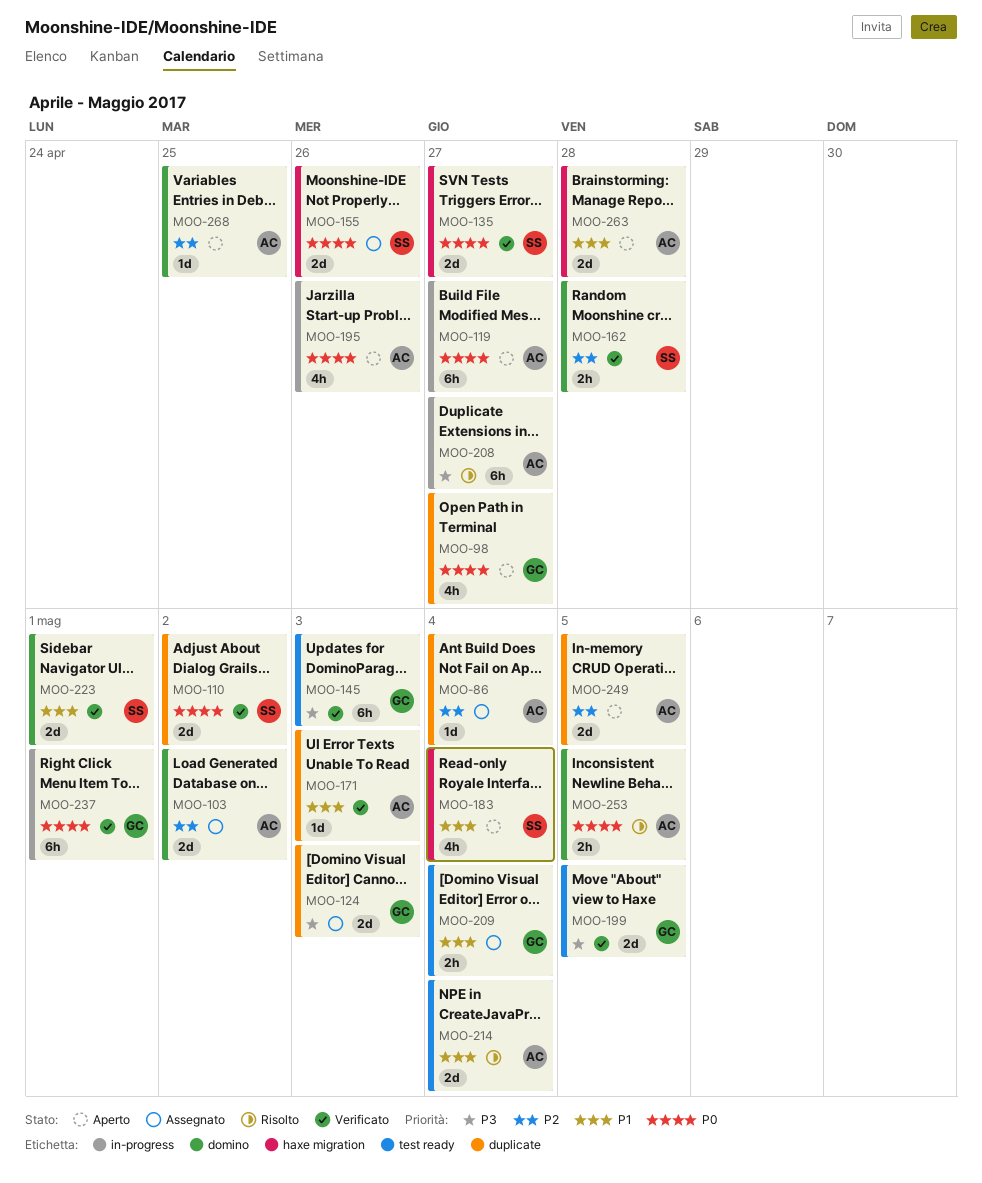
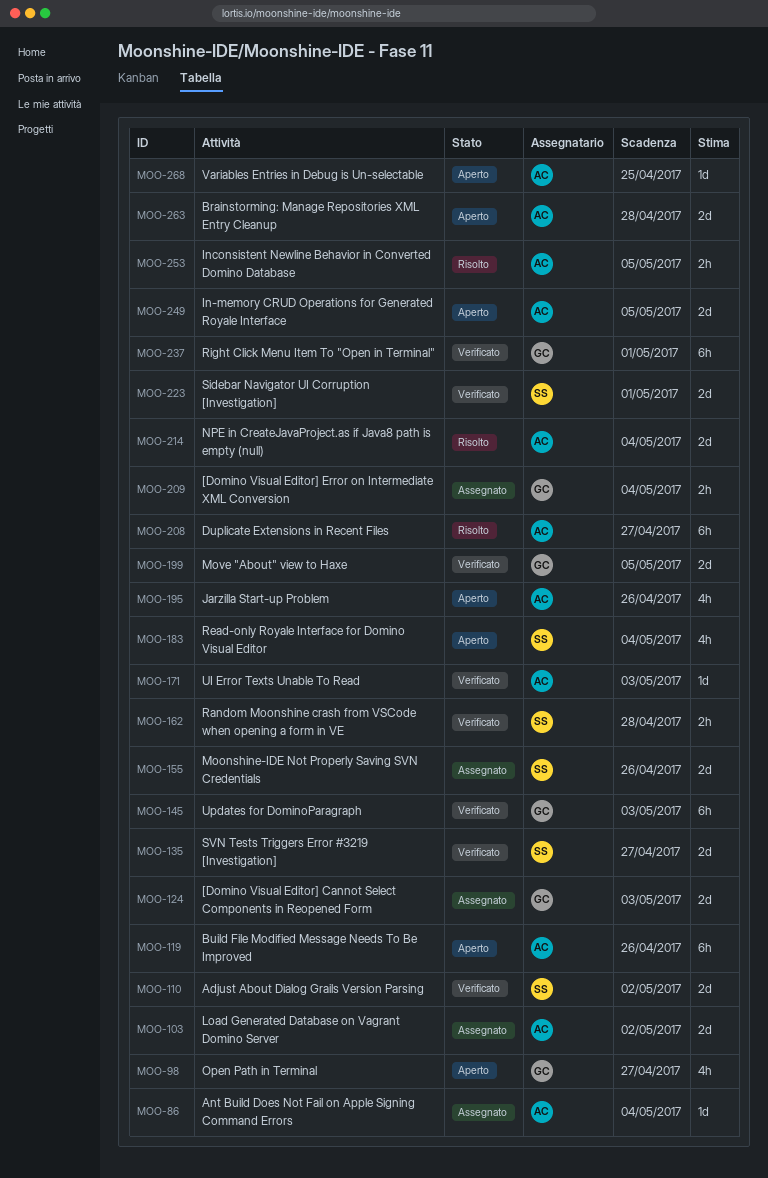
MOO-119, due: Apr 27 -> Apr 26

